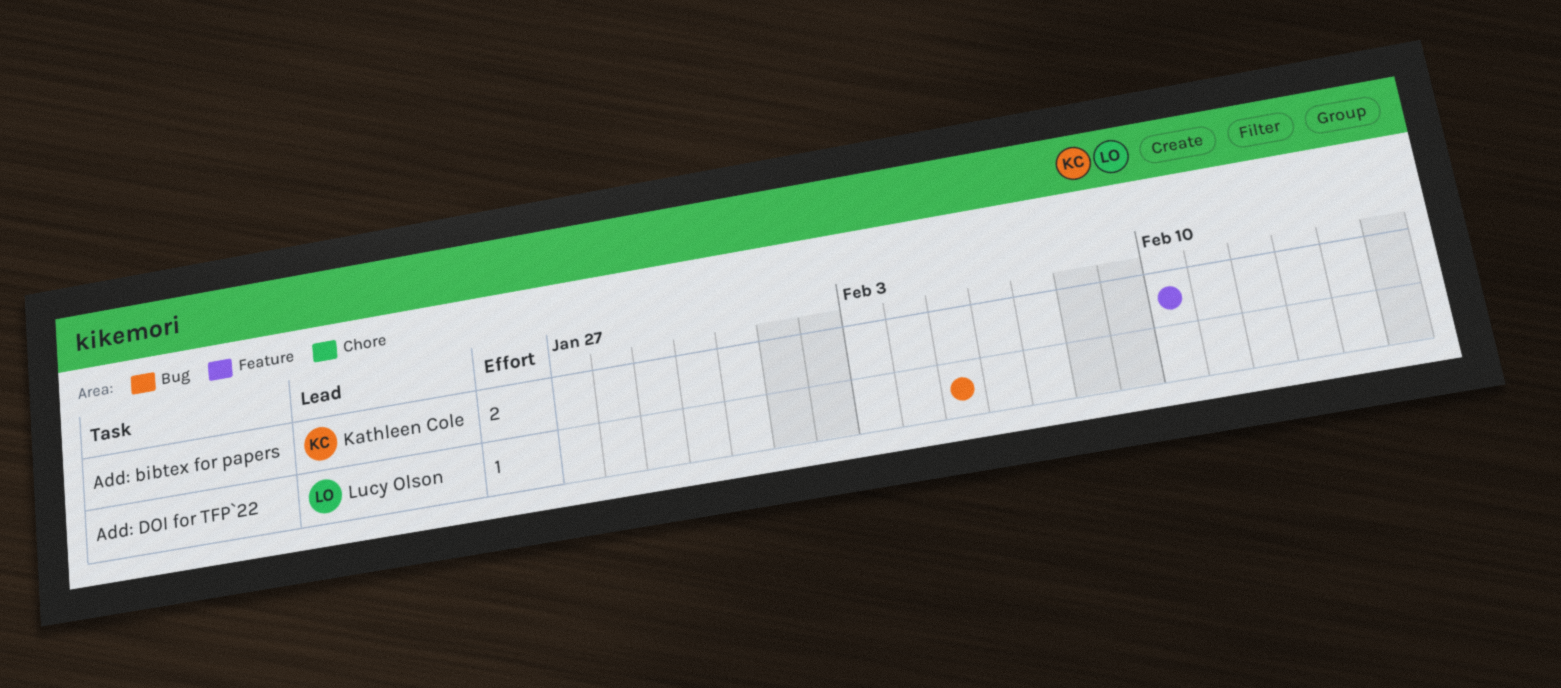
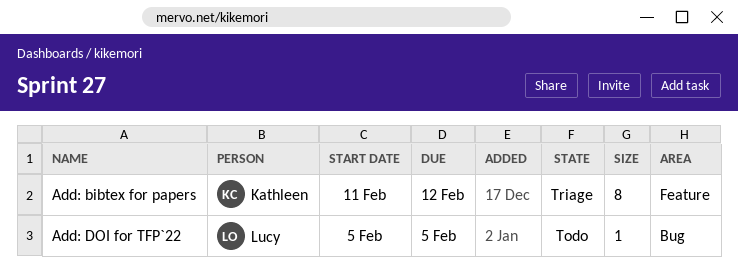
Add: bibtex for papers, estimate: 2 -> 8
Add: bibtex for papers, start: Feb 10 -> Feb 11
Add: bibtex for papers, due: Feb 10 -> Feb 12

